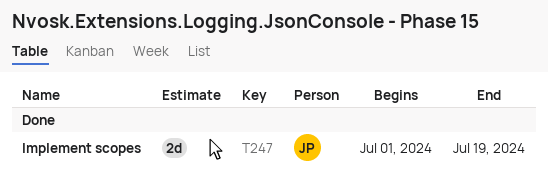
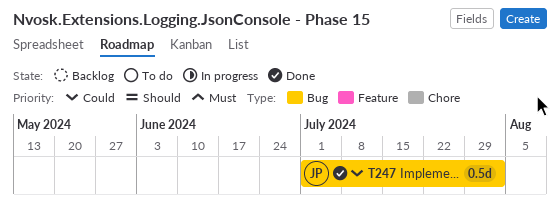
T247, estimate: 2d -> 0.5d
T247, due: Jul 19 -> Aug 2

